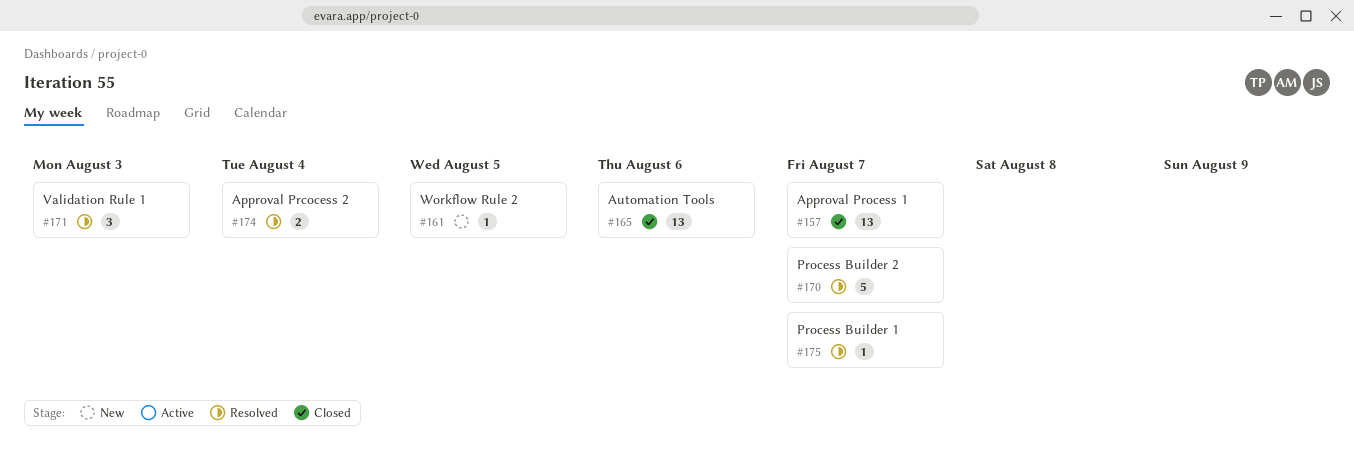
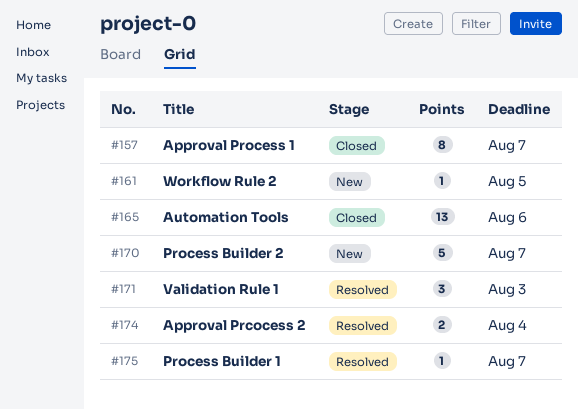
#157, estimate: 13 -> 8
#170, status: Resolved -> New

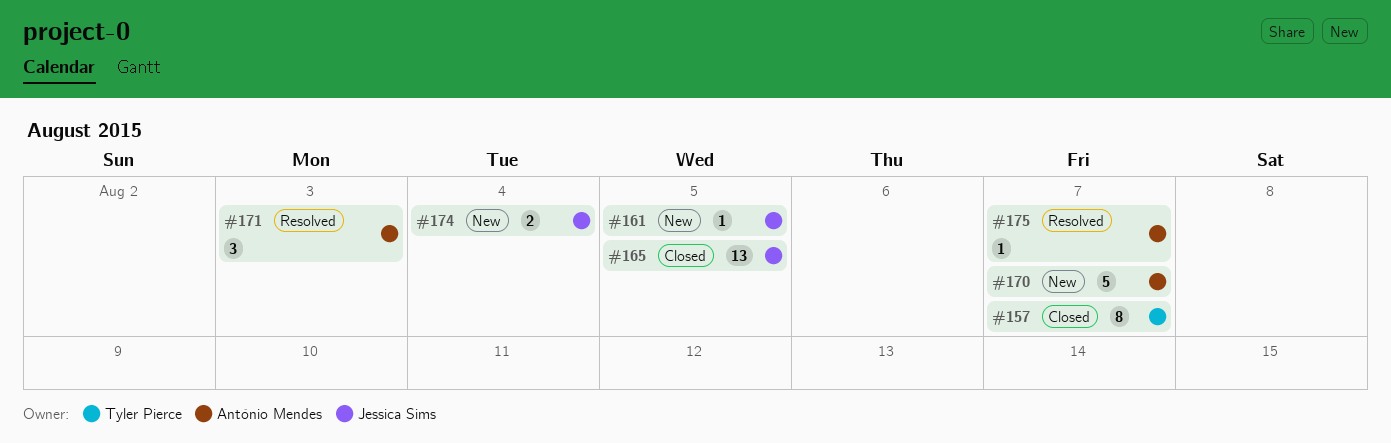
#165, due: Aug 6 -> Aug 5
#174, status: Resolved -> New

